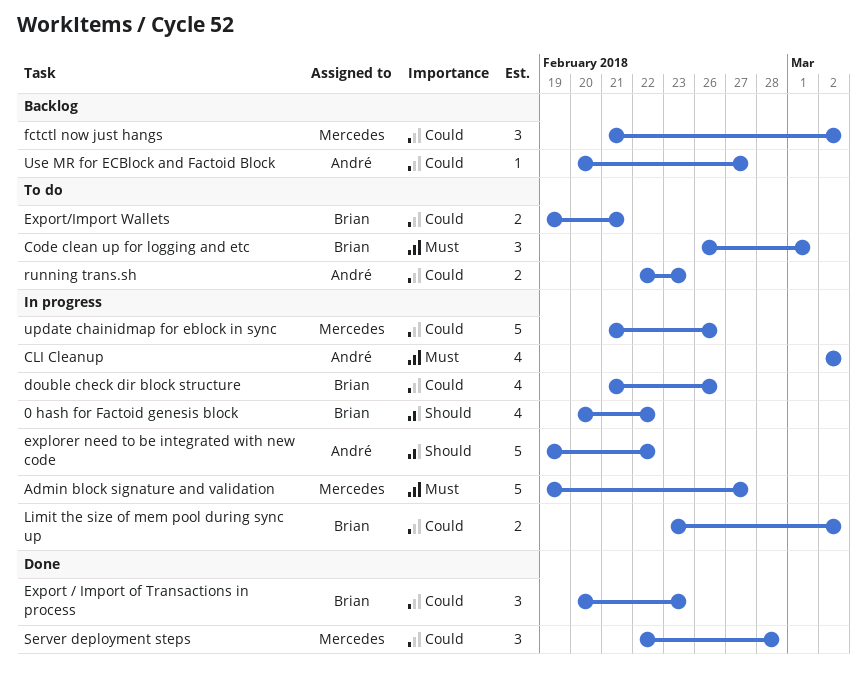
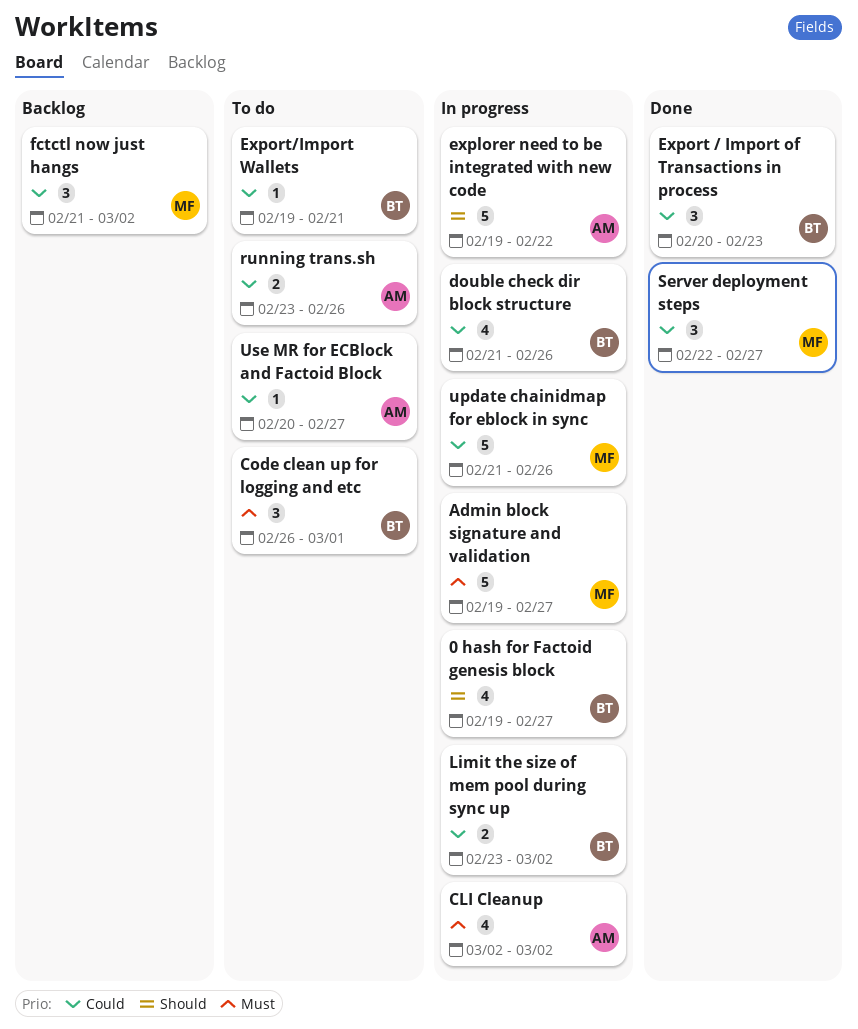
0 hash for Factoid genesis block, start: Feb 20 -> Feb 19
0 hash for Factoid genesis block, due: Feb 22 -> Feb 27
Export/Import Wallets, estimate: 2 -> 1
running trans.sh, start: Feb 22 -> Feb 23
running trans.sh, due: Feb 23 -> Feb 26
Server deployment steps, due: Feb 28 -> Feb 27
Use MR for ECBlock and Factoid Block, status: Backlog -> To do

